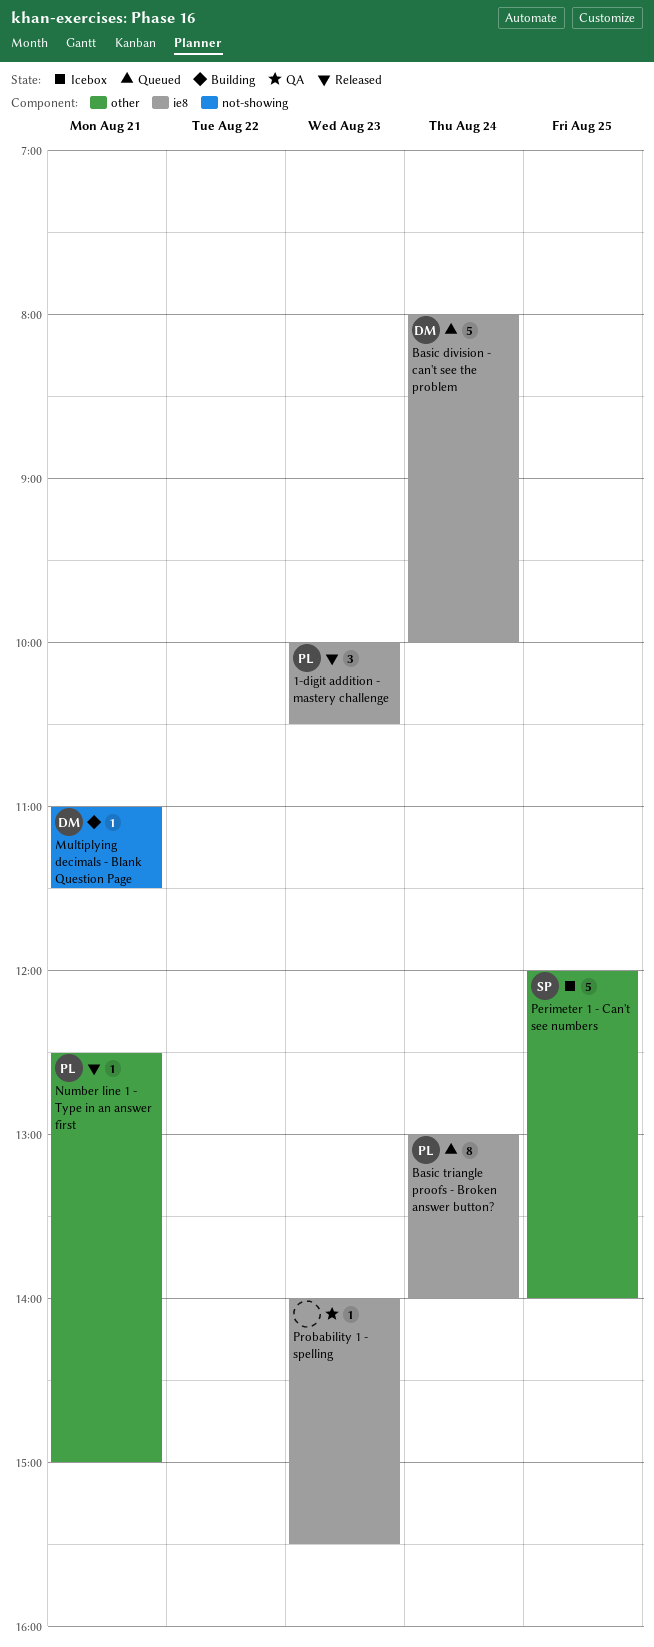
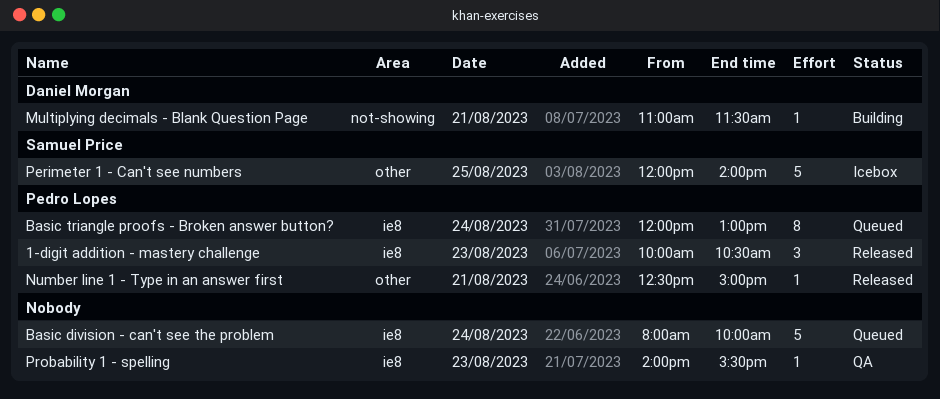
Basic division - can't see the problem, owner: Daniel Morgan -> none
Basic triangle proofs - Broken answer button?, begins: 13:00 -> 12:00
Basic triangle proofs - Broken answer button?, ends: 14:00 -> 13:00

